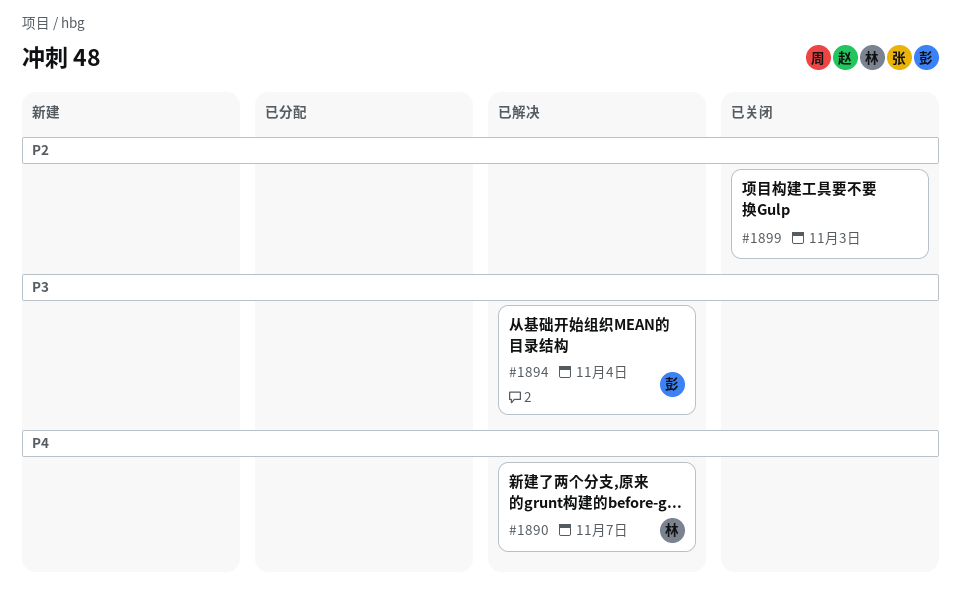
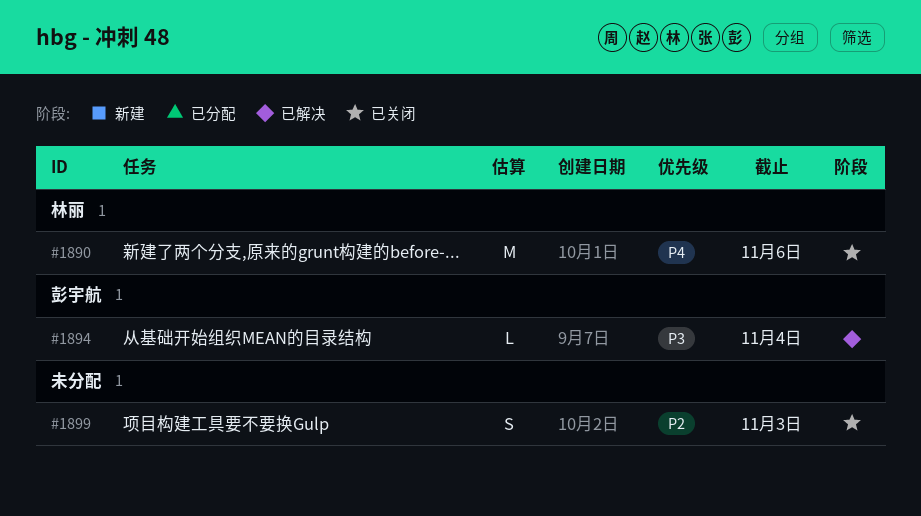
#1890, status: 已解决 -> 已关闭
#1890, due: Nov 7 -> Nov 6

